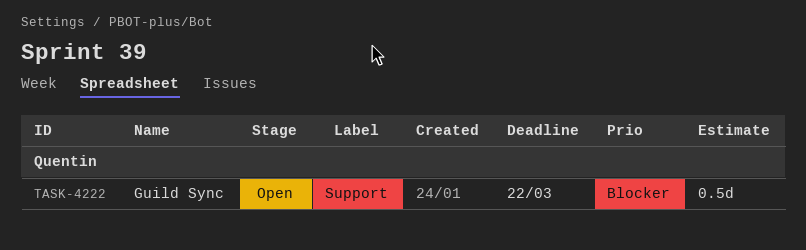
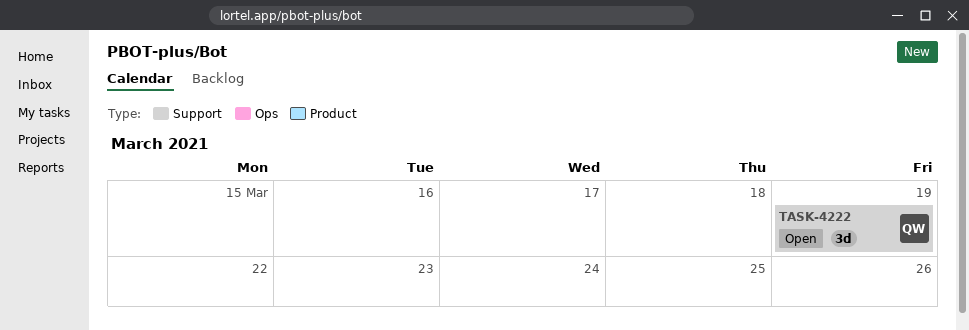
TASK-4222, estimate: 0.5d -> 3d
TASK-4222, due: Mar 22 -> Mar 19

